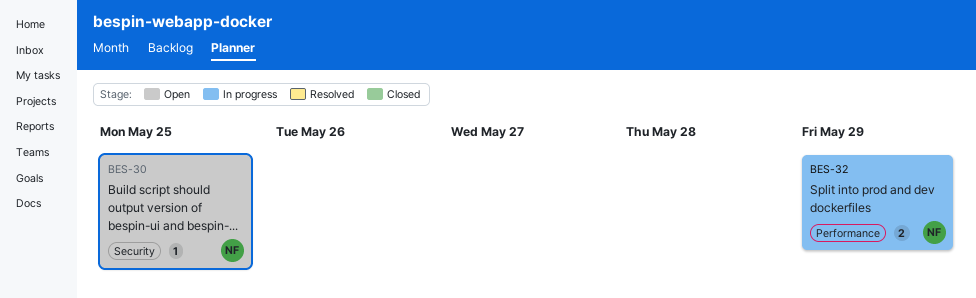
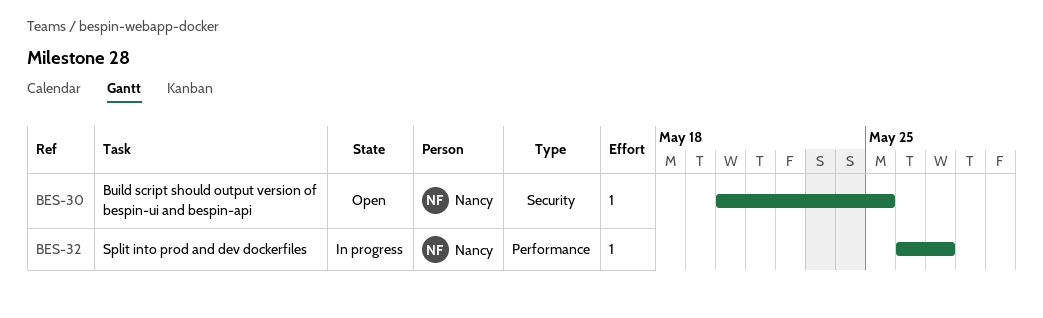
BES-32, estimate: 2 -> 1
BES-32, due: May 29 -> May 27

